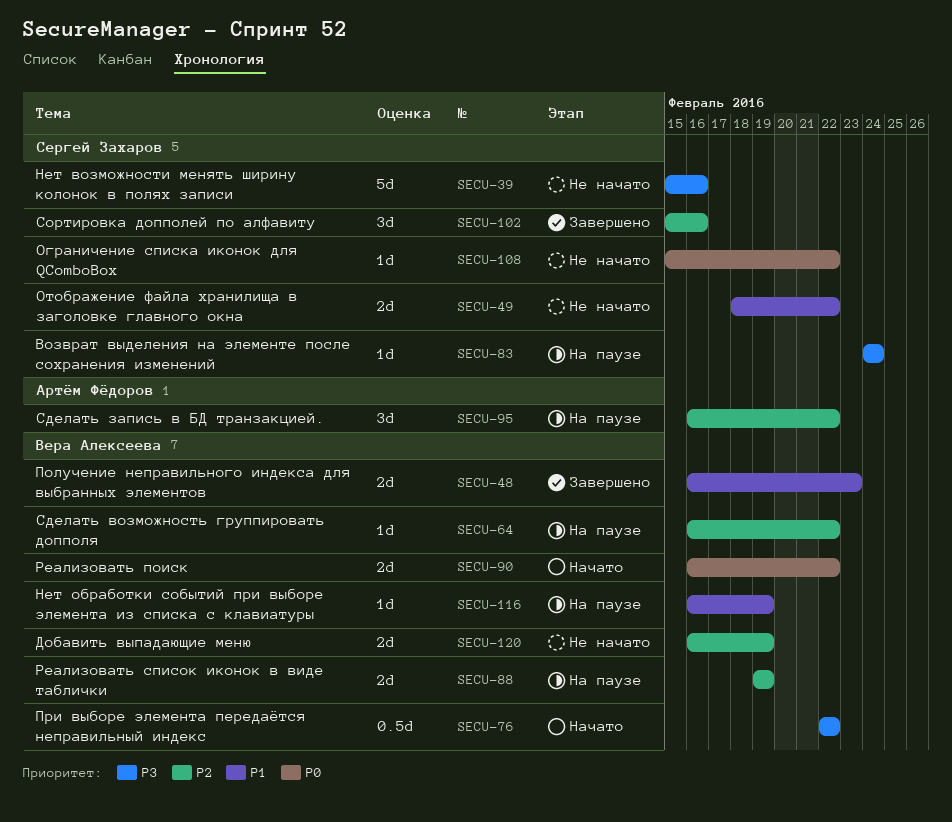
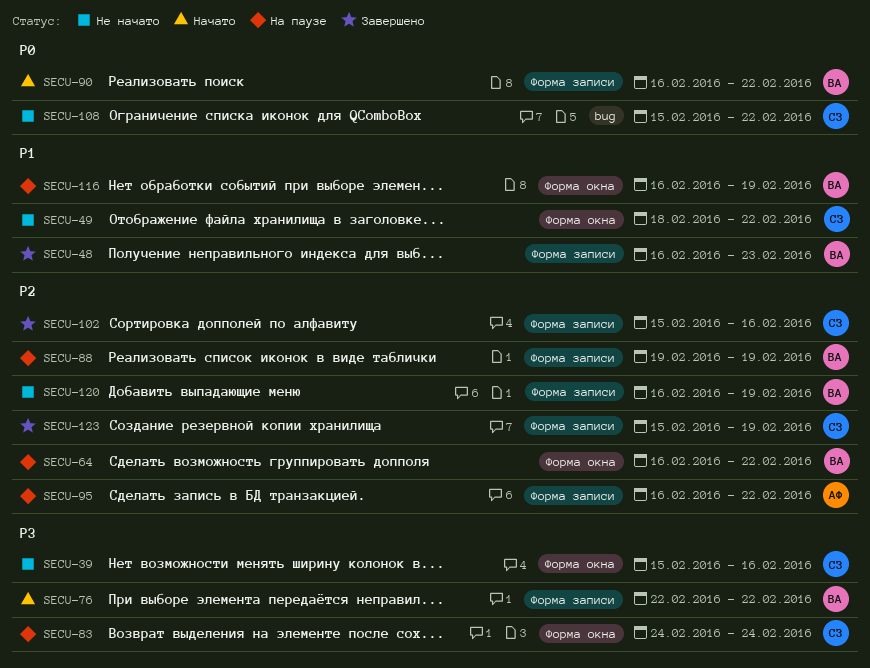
SECU-123: none -> present

